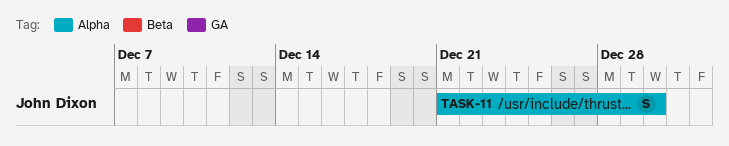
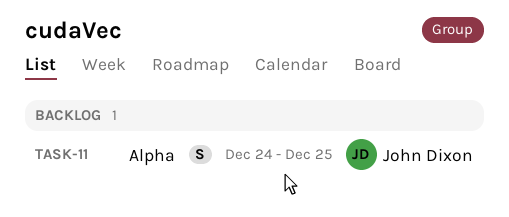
TASK-11, start: Dec 21 -> Dec 24
TASK-11, due: Dec 30 -> Dec 25

